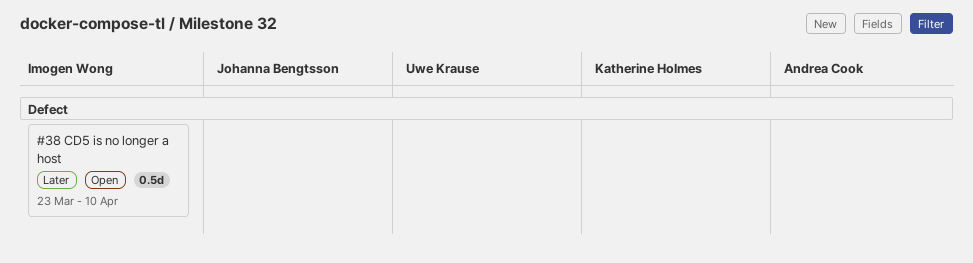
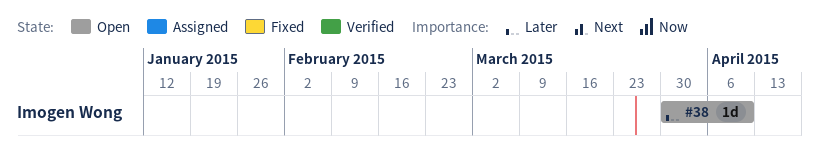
#38, estimate: 0.5d -> 1d
#38, start: Mar 23 -> Mar 30

